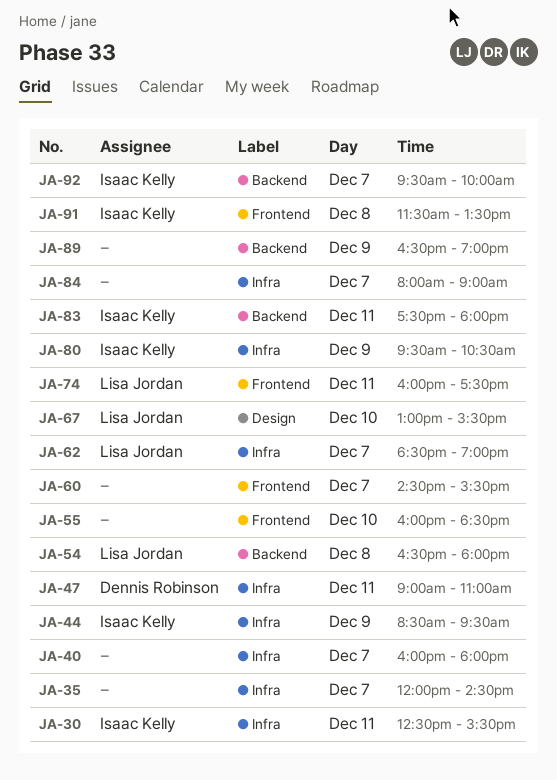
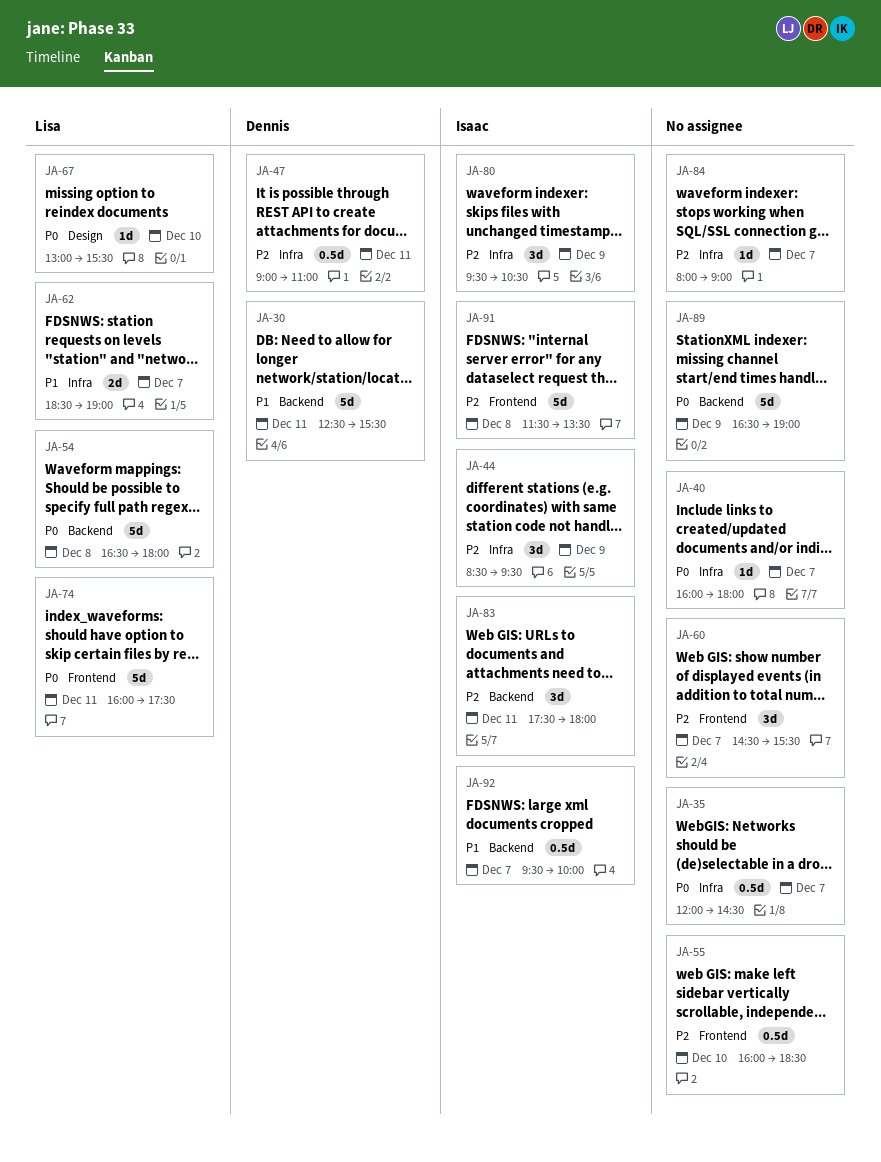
JA-30, owner: Isaac Kelly -> Dennis Robinson
JA-30, label: Infra -> Backend

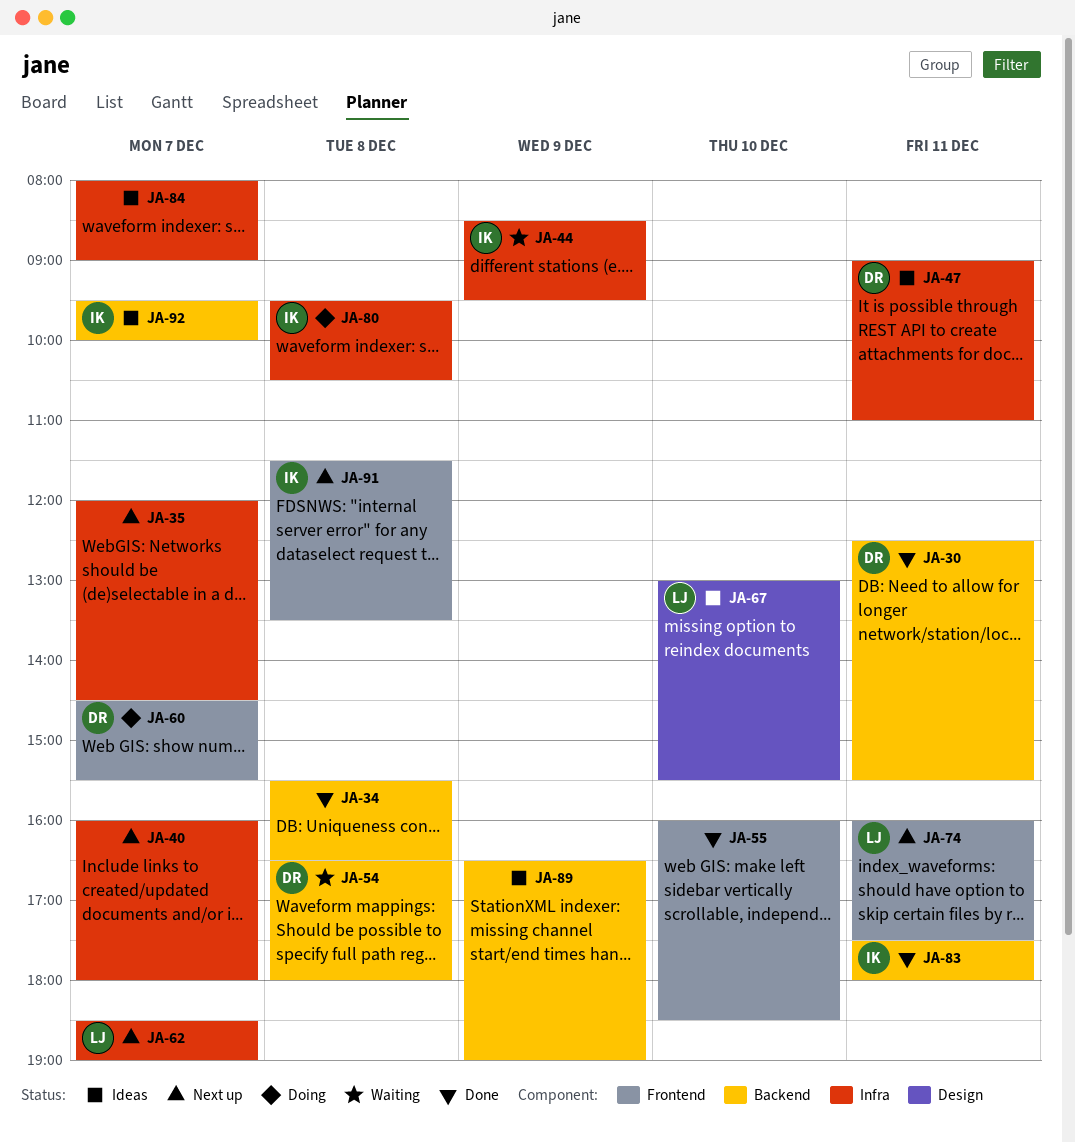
JA-34: none -> present
JA-54, owner: Lisa -> Dennis
JA-60, owner: none -> Dennis
JA-80, day: Dec 9 -> Dec 8

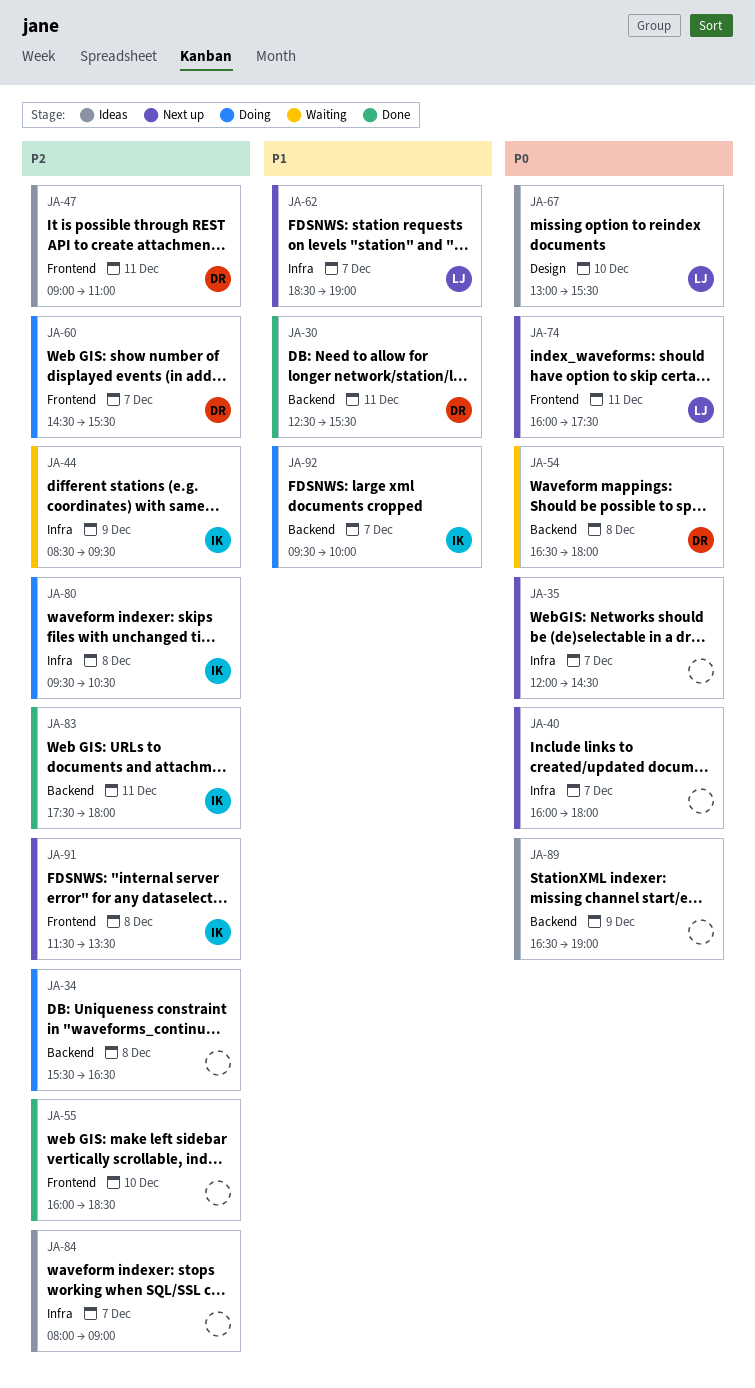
JA-34, status: Done -> Doing
JA-47, label: Infra -> Frontend
JA-92, status: Ideas -> Doing

